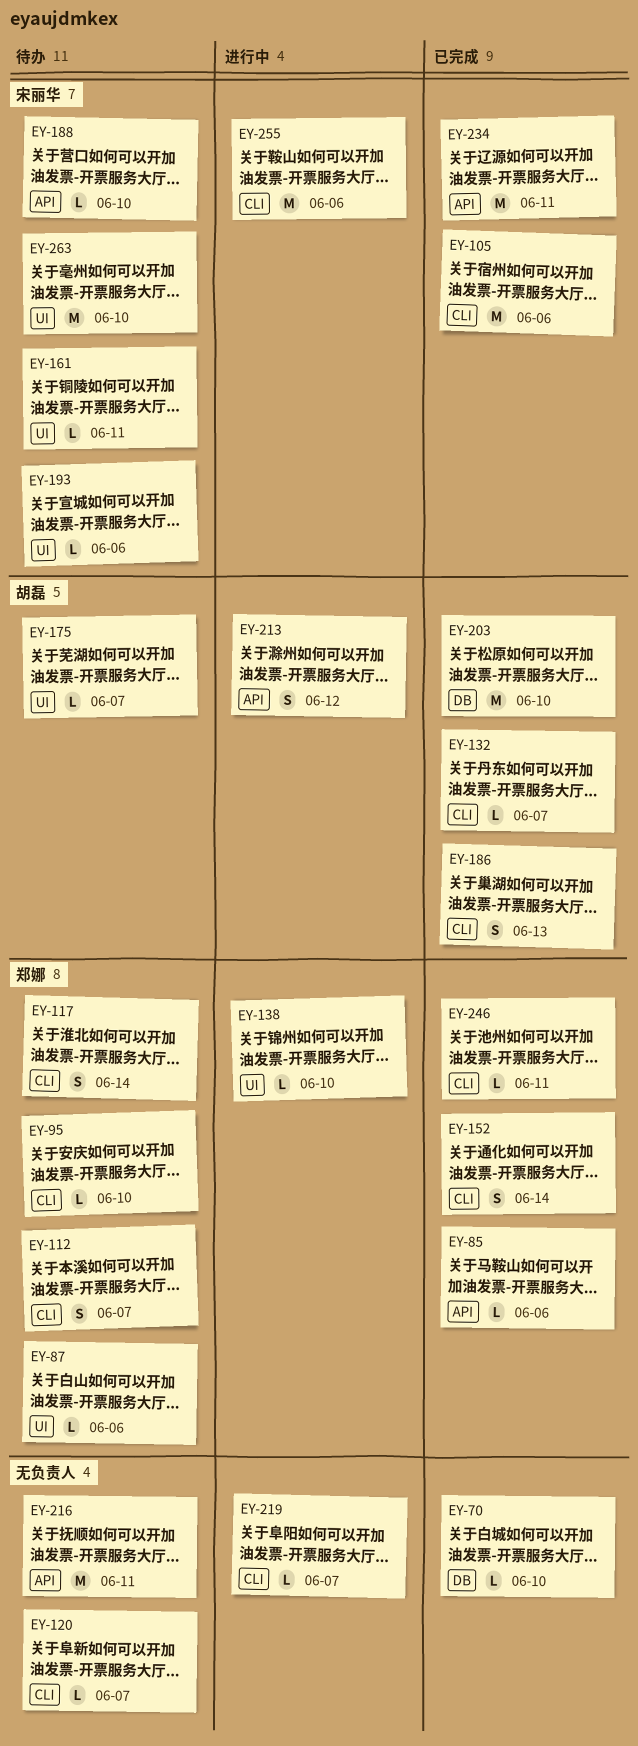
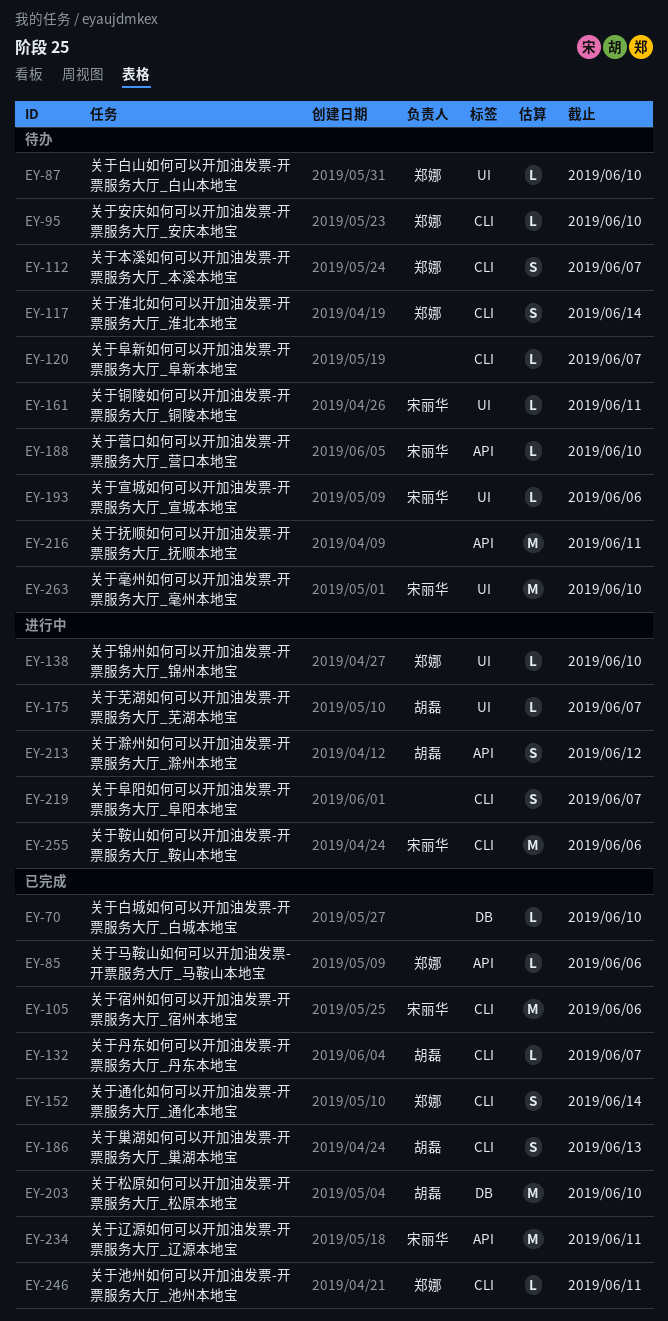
EY-87, due: Jun 6 -> Jun 10
EY-175, status: 待办 -> 进行中
EY-219, estimate: L -> S

